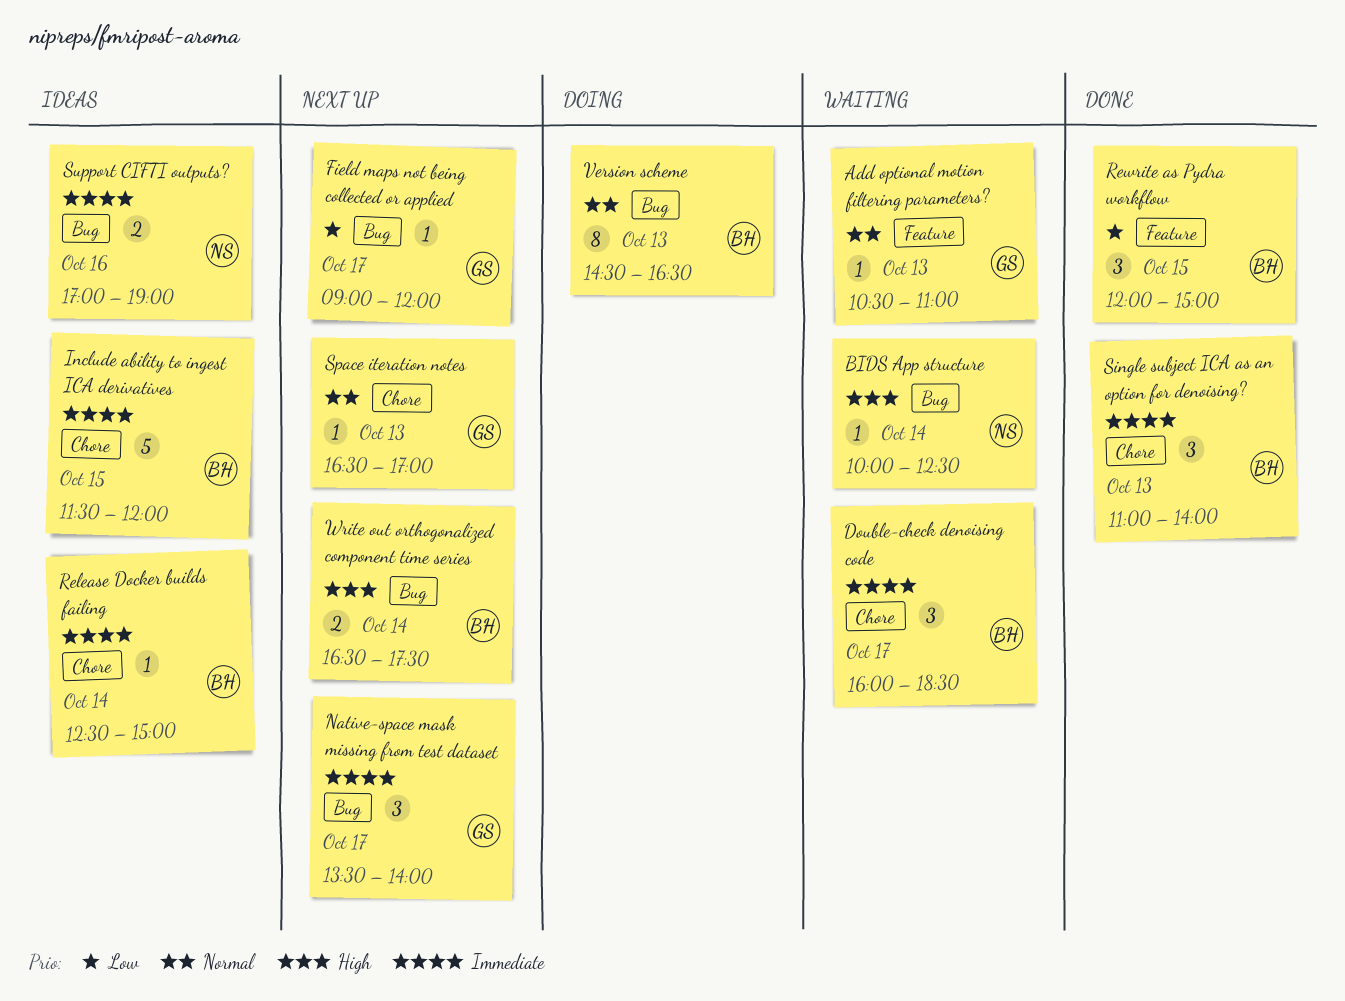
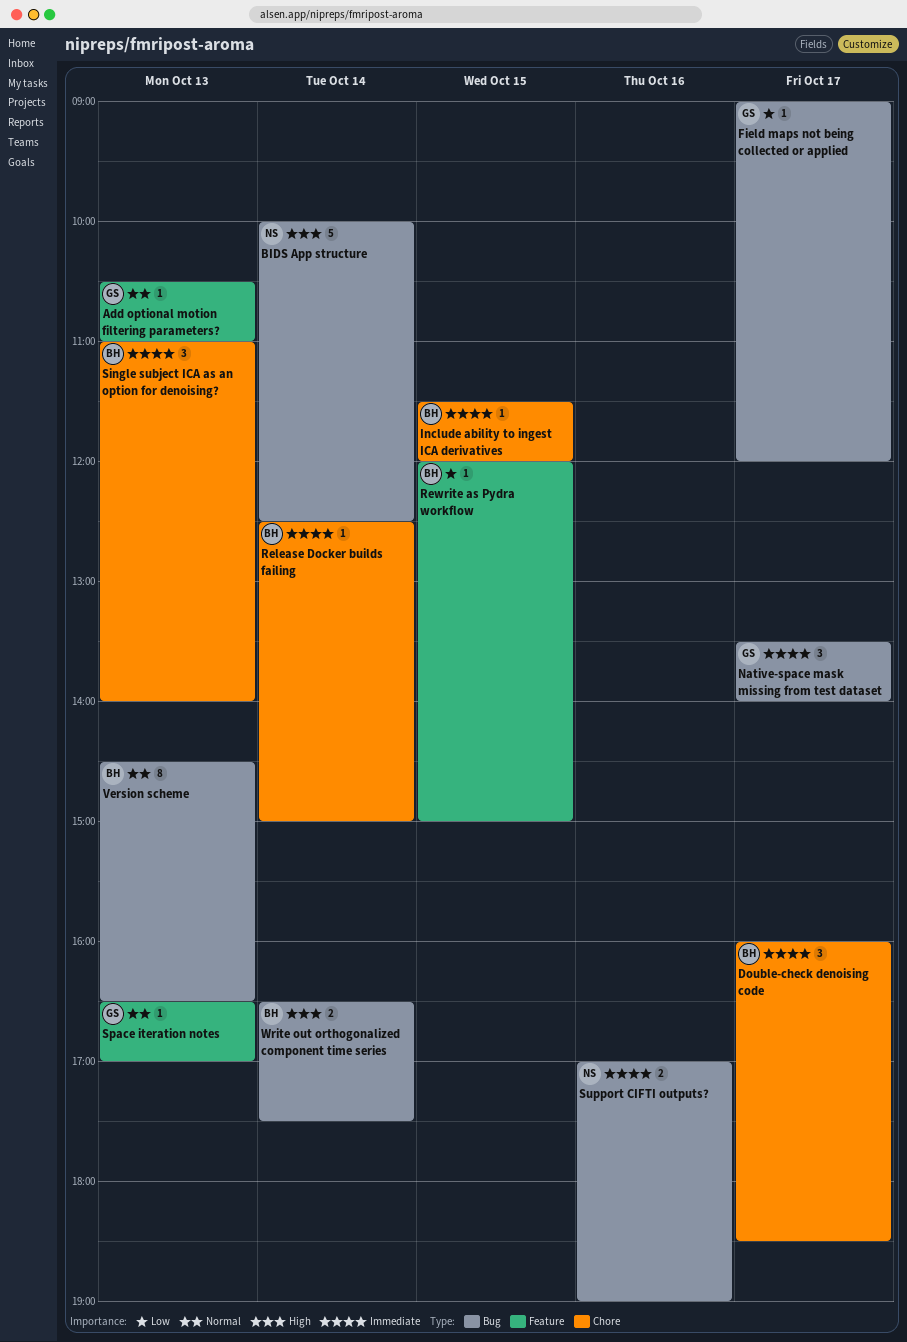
BIDS App structure, estimate: 1 -> 5
Include ability to ingest ICA derivatives, estimate: 5 -> 1
Rewrite as Pydra workflow, estimate: 3 -> 1
Space iteration notes, label: Chore -> Feature

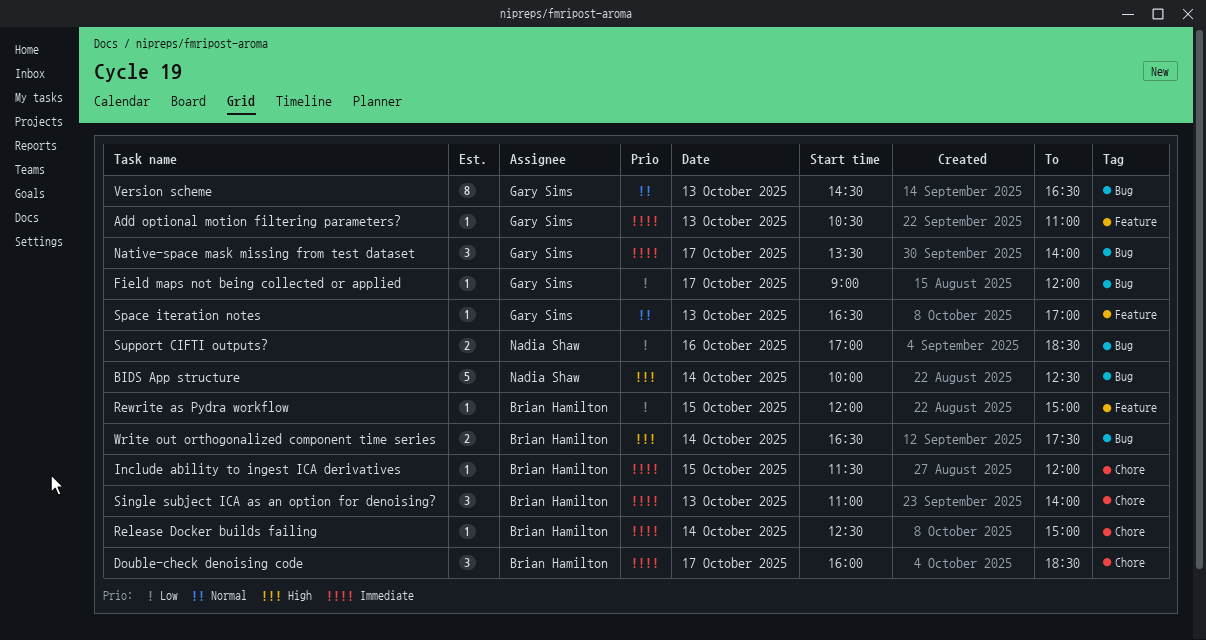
Add optional motion filtering parameters?, priority: Normal -> Immediate
Support CIFTI outputs?, priority: Immediate -> Low
Support CIFTI outputs?, ends: 19:00 -> 18:30
Version scheme, owner: Brian Hamilton -> Gary Sims

